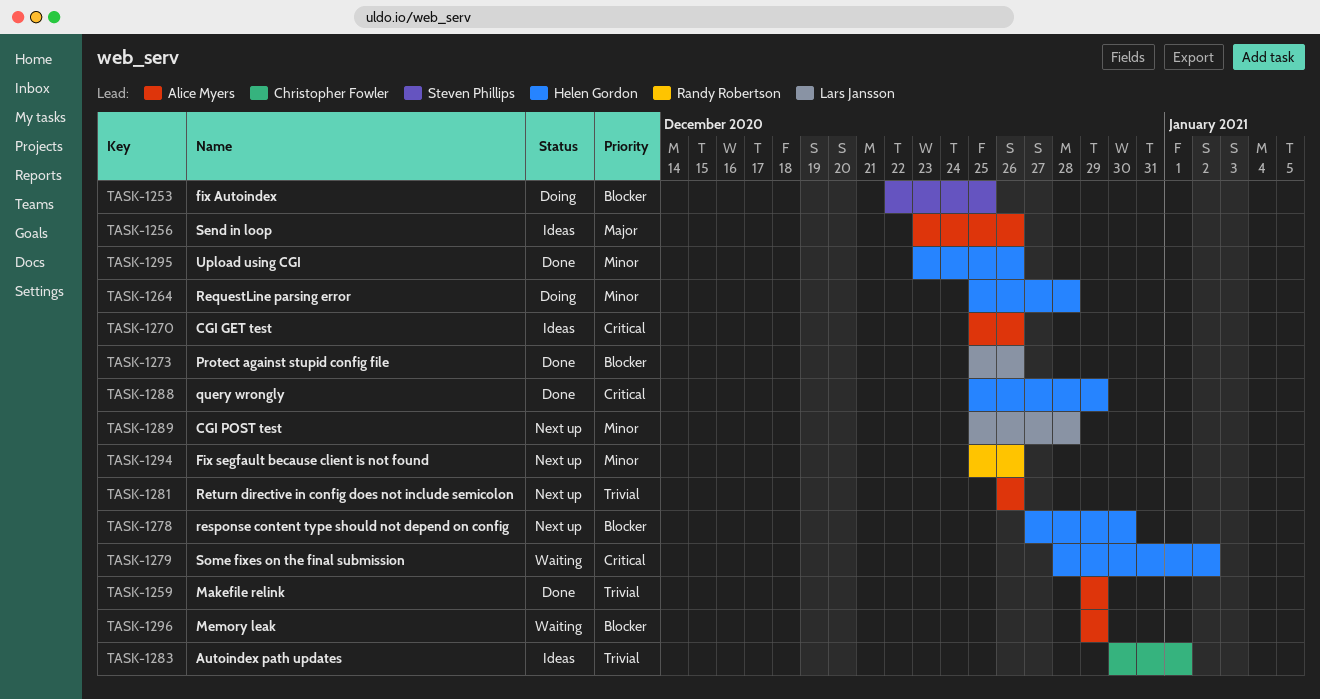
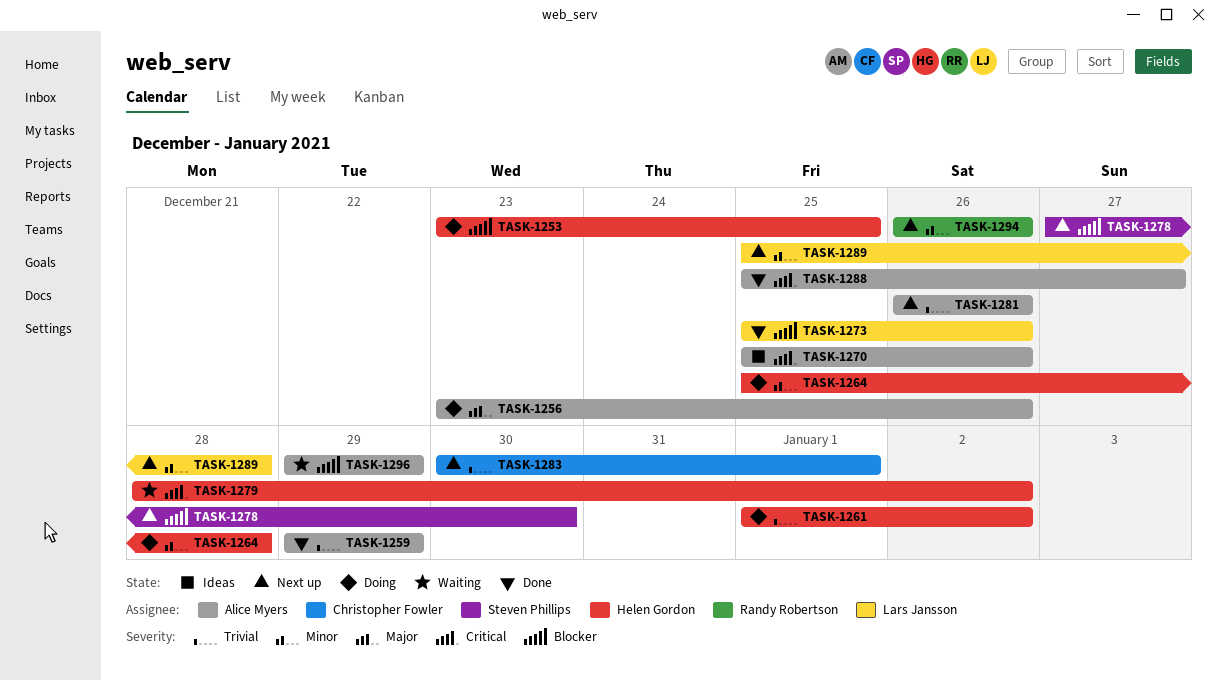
TASK-1253, owner: Steven Phillips -> Helen Gordon
TASK-1253, start: Dec 22 -> Dec 23
TASK-1256, status: Ideas -> Doing
TASK-1261: none -> present
TASK-1278, owner: Helen Gordon -> Steven Phillips
TASK-1283, status: Ideas -> Next up
TASK-1288, owner: Helen Gordon -> Alice Myers
TASK-1288, due: Dec 29 -> Dec 27
TASK-1294, start: Dec 25 -> Dec 26
TASK-1295: present -> none

